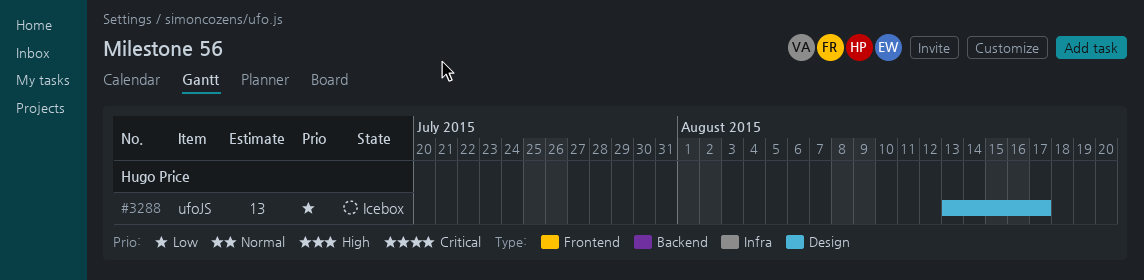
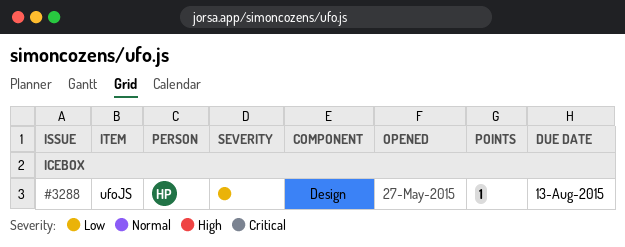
#3288, estimate: 13 -> 1
#3288, due: Aug 17 -> Aug 13

